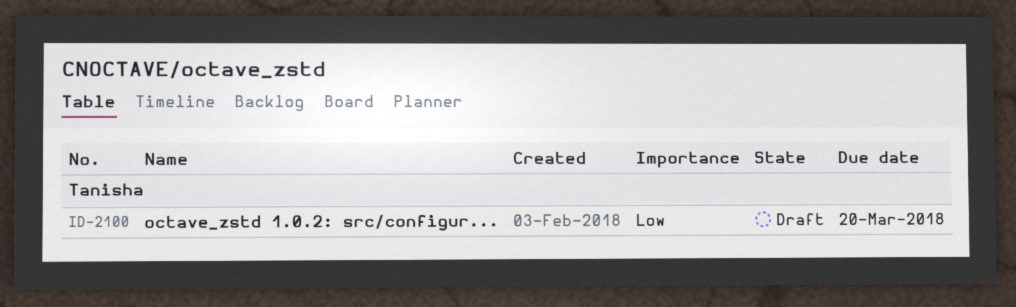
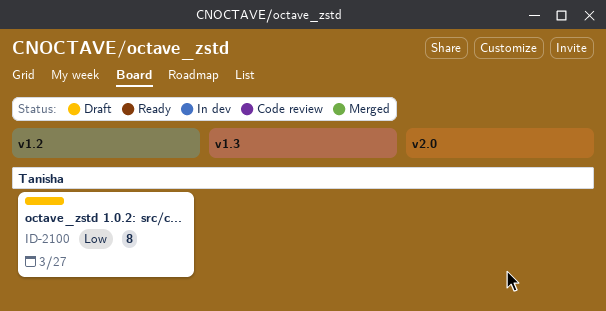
ID-2100, due: Mar 20 -> Mar 27

